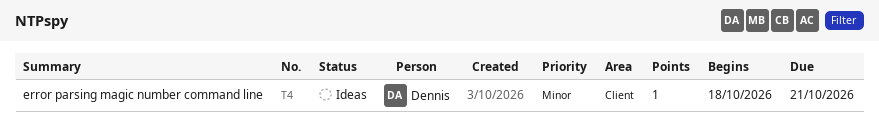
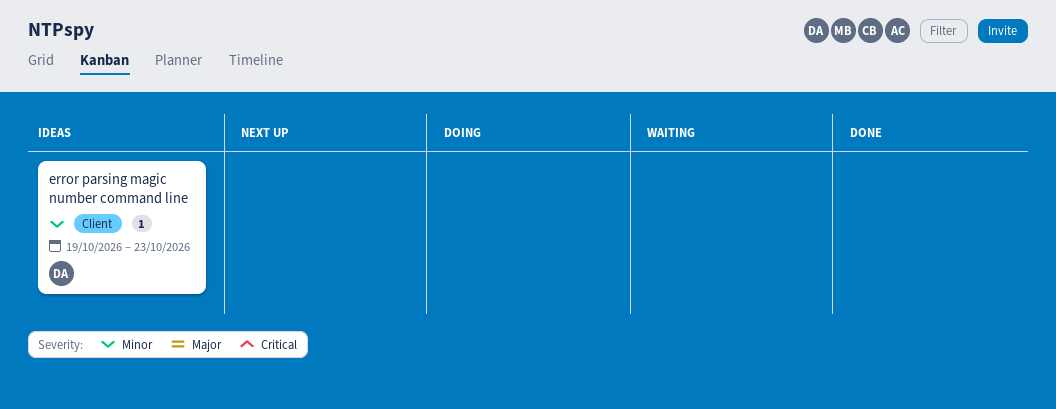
error parsing magic number command line, start: Oct 18 -> Oct 19
error parsing magic number command line, due: Oct 21 -> Oct 23

